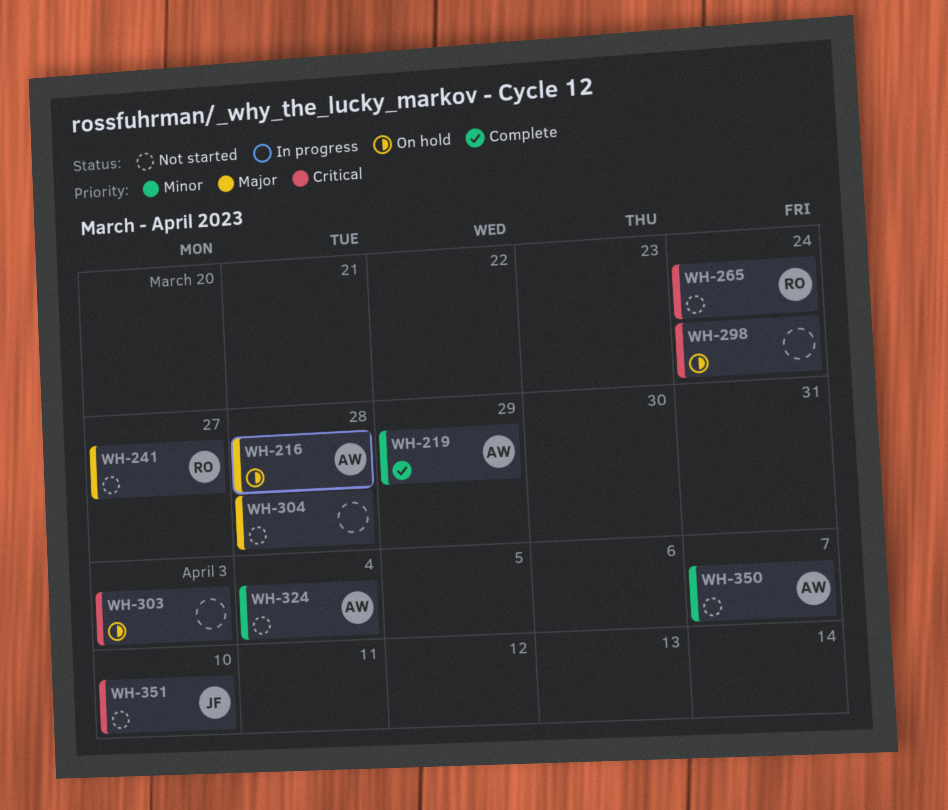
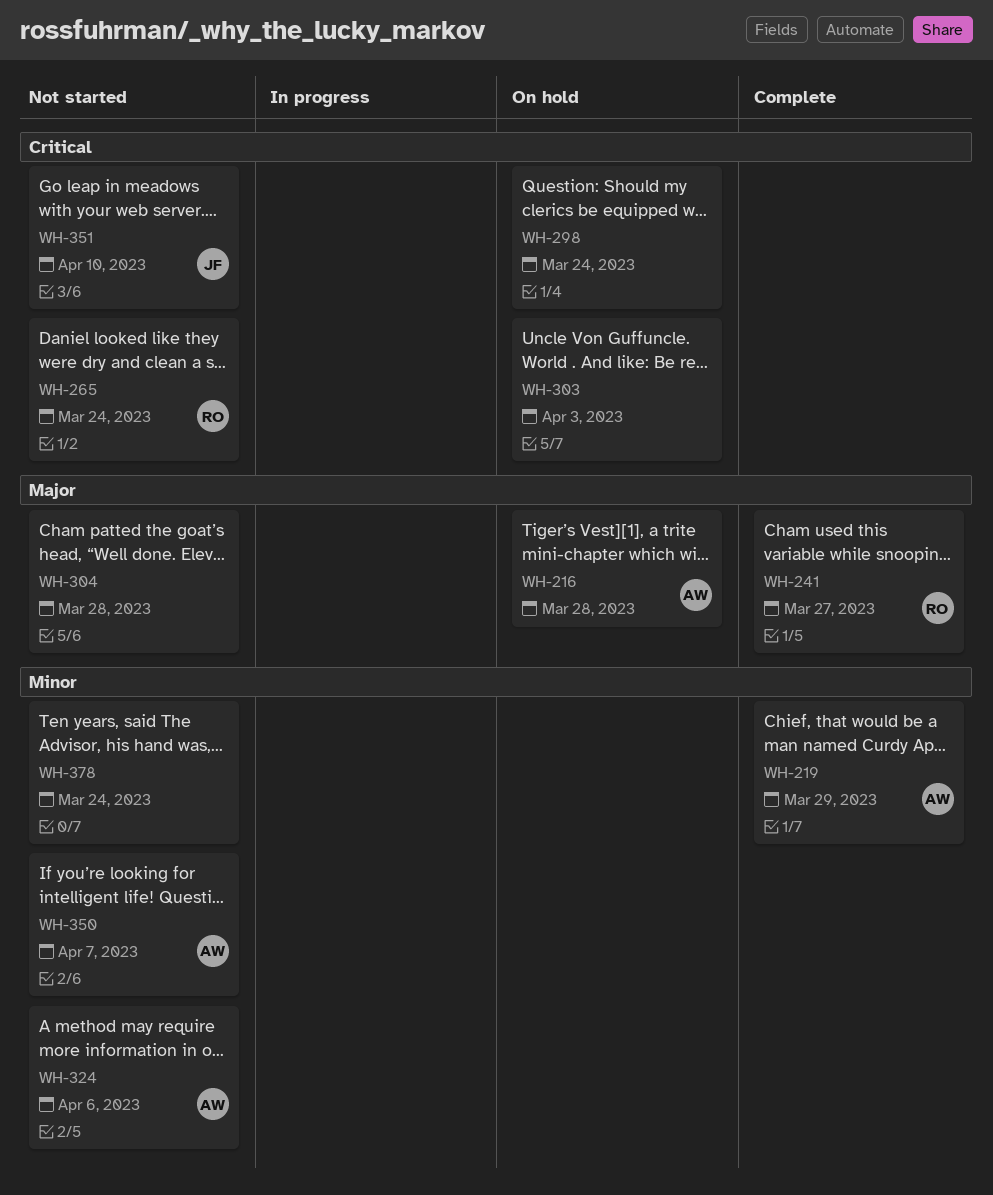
WH-241, status: Not started -> Complete
WH-324, due: Apr 4 -> Apr 6
WH-378: none -> present

